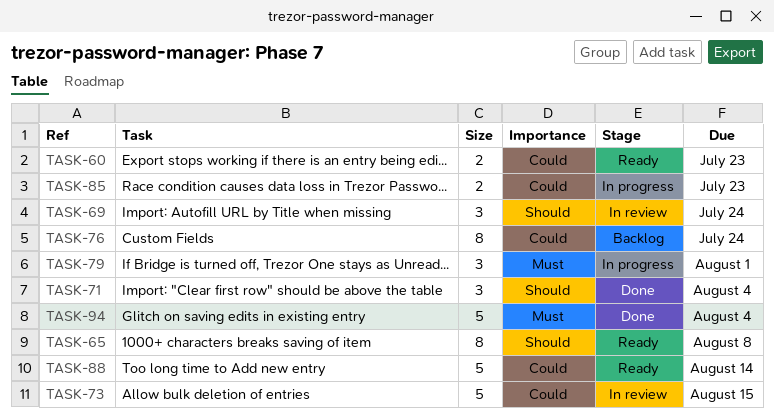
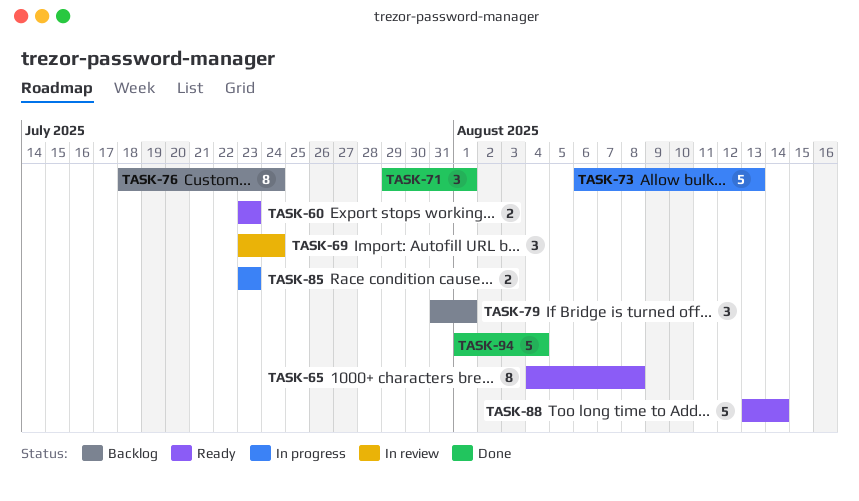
TASK-71, due: Aug 4 -> Aug 1
TASK-73, status: In review -> In progress
TASK-73, due: Aug 15 -> Aug 13
TASK-79, status: In progress -> Backlog

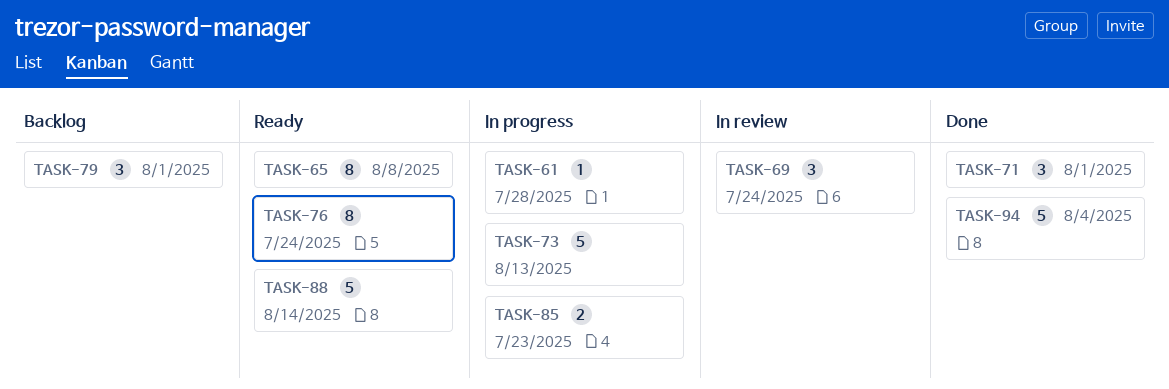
TASK-60: present -> none
TASK-61: none -> present
TASK-76, status: Backlog -> Ready

